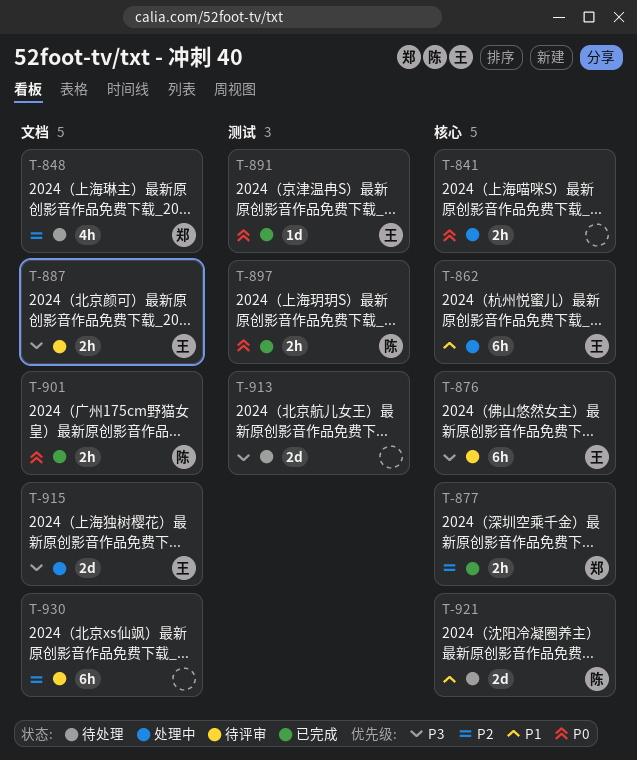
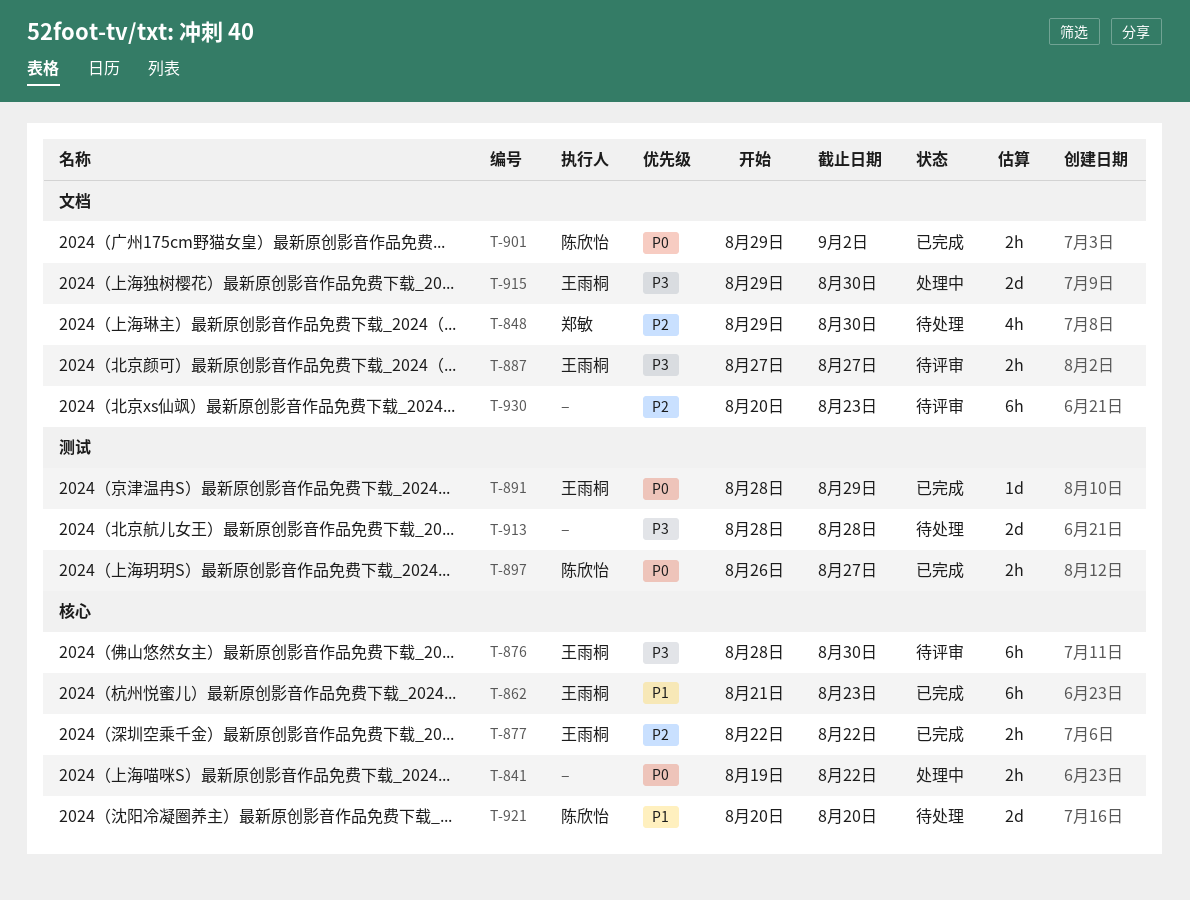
T-862, status: 处理中 -> 已完成
T-877, owner: 郑敏 -> 王雨桐

